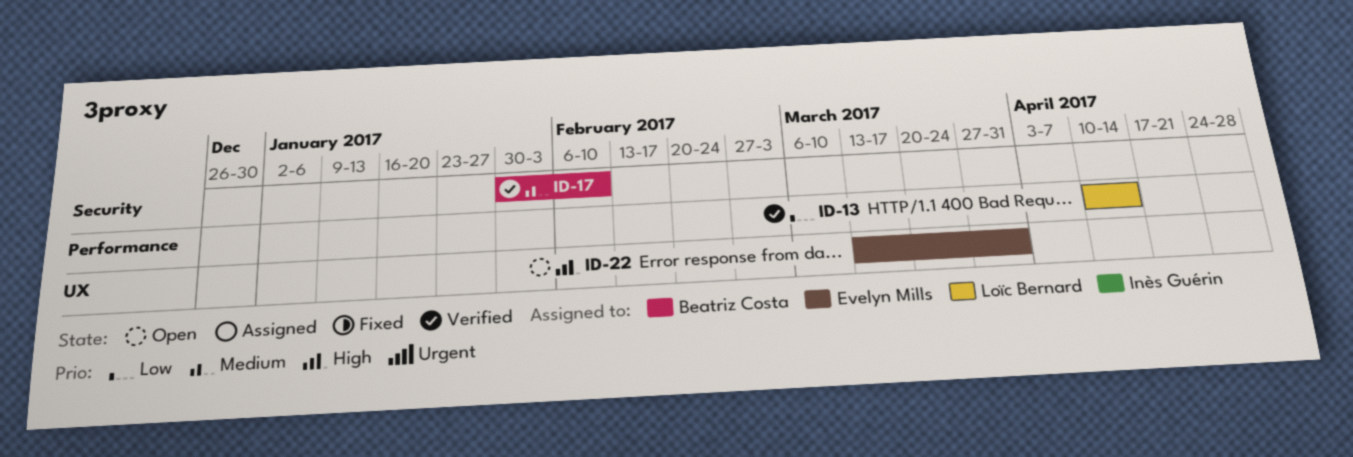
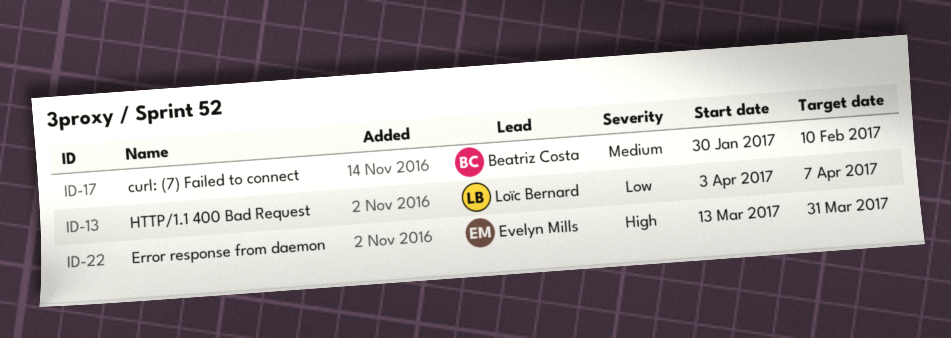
ID-13, start: Apr 10 -> Apr 3
ID-13, due: Apr 14 -> Apr 7

